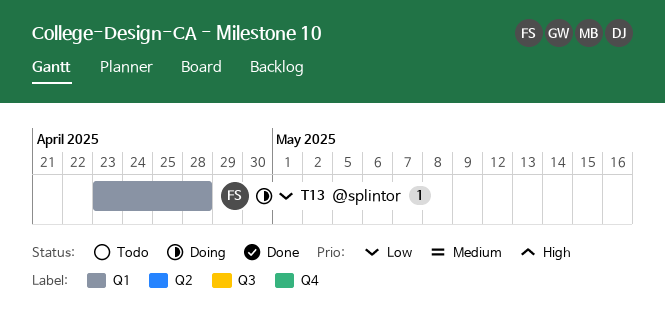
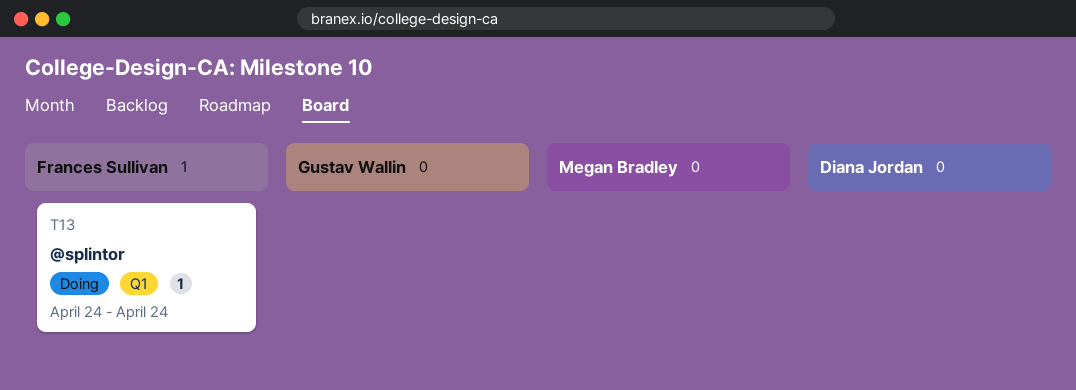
T13, start: Apr 23 -> Apr 24
T13, due: Apr 28 -> Apr 24

